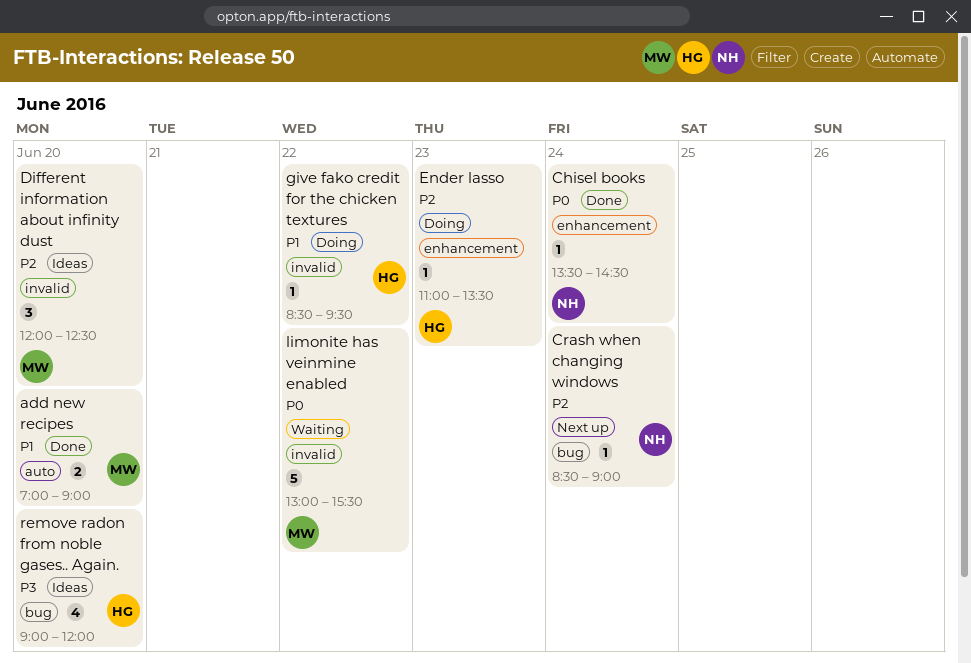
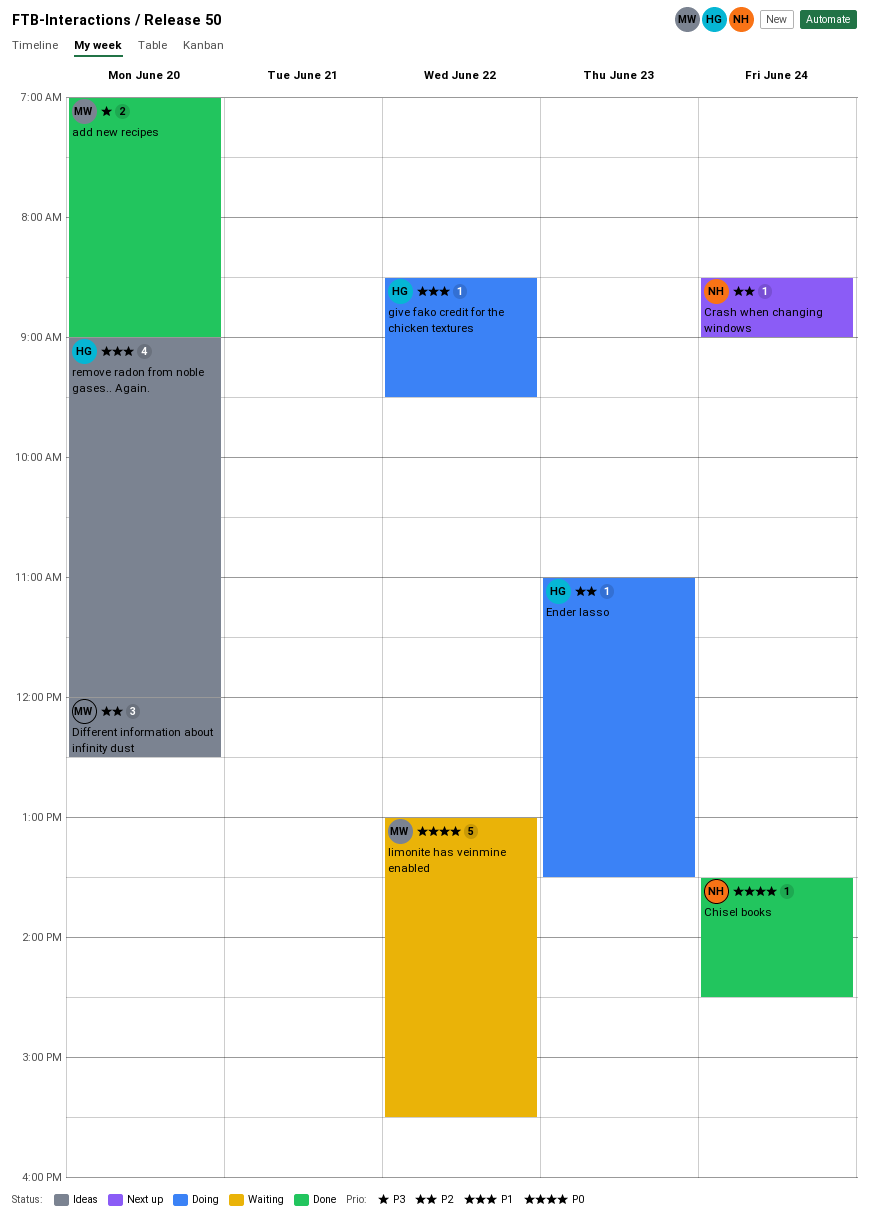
add new recipes, priority: P1 -> P3
remove radon from noble gases.. Again., priority: P3 -> P1

